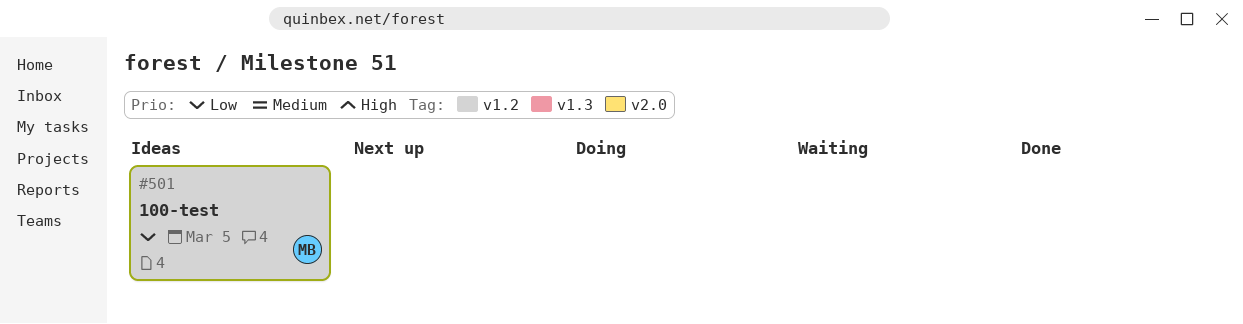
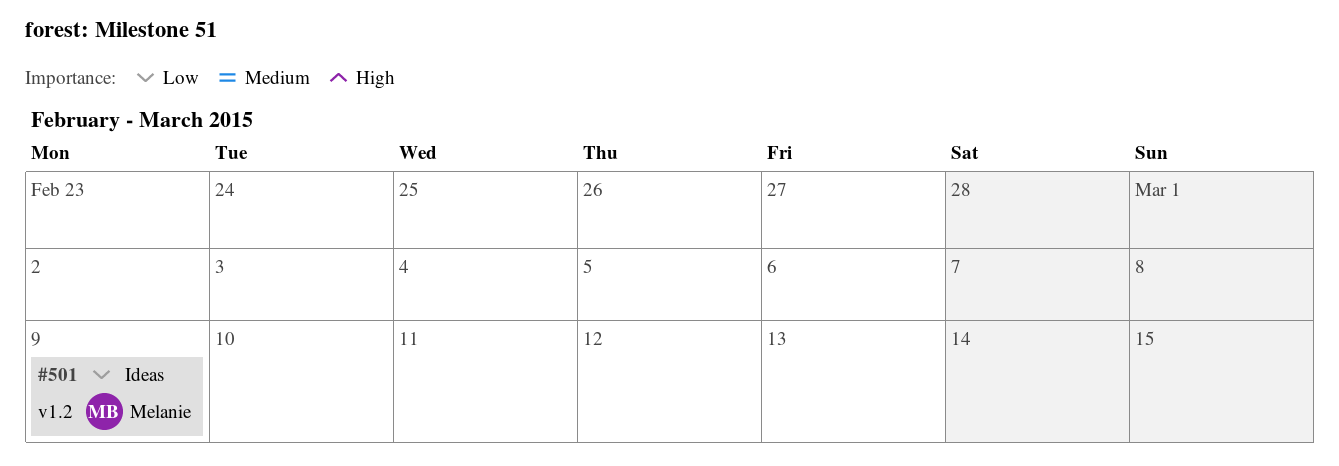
#501, due: Mar 5 -> Mar 9

